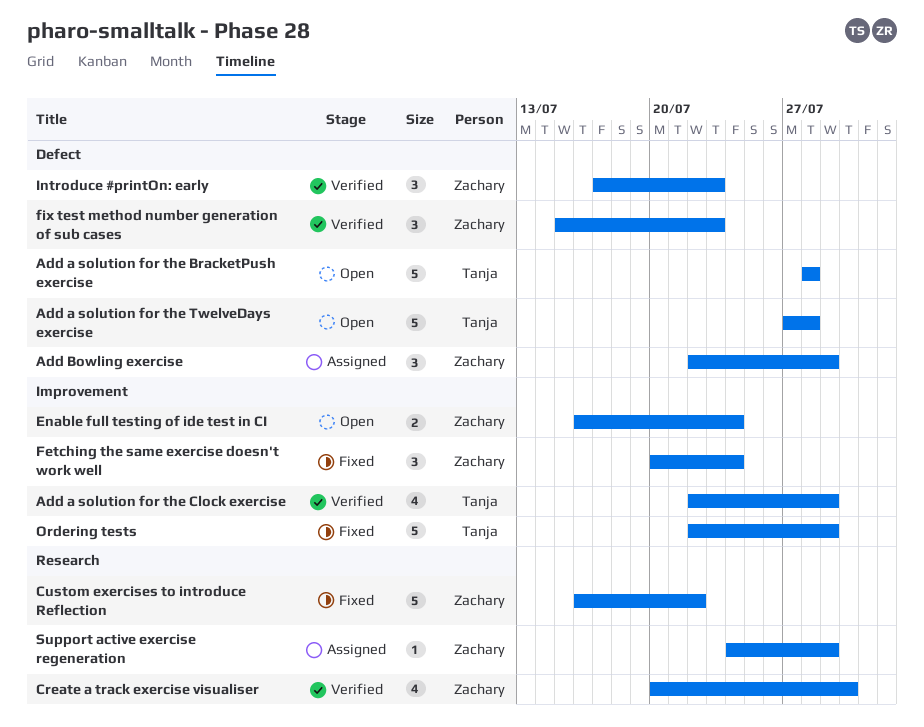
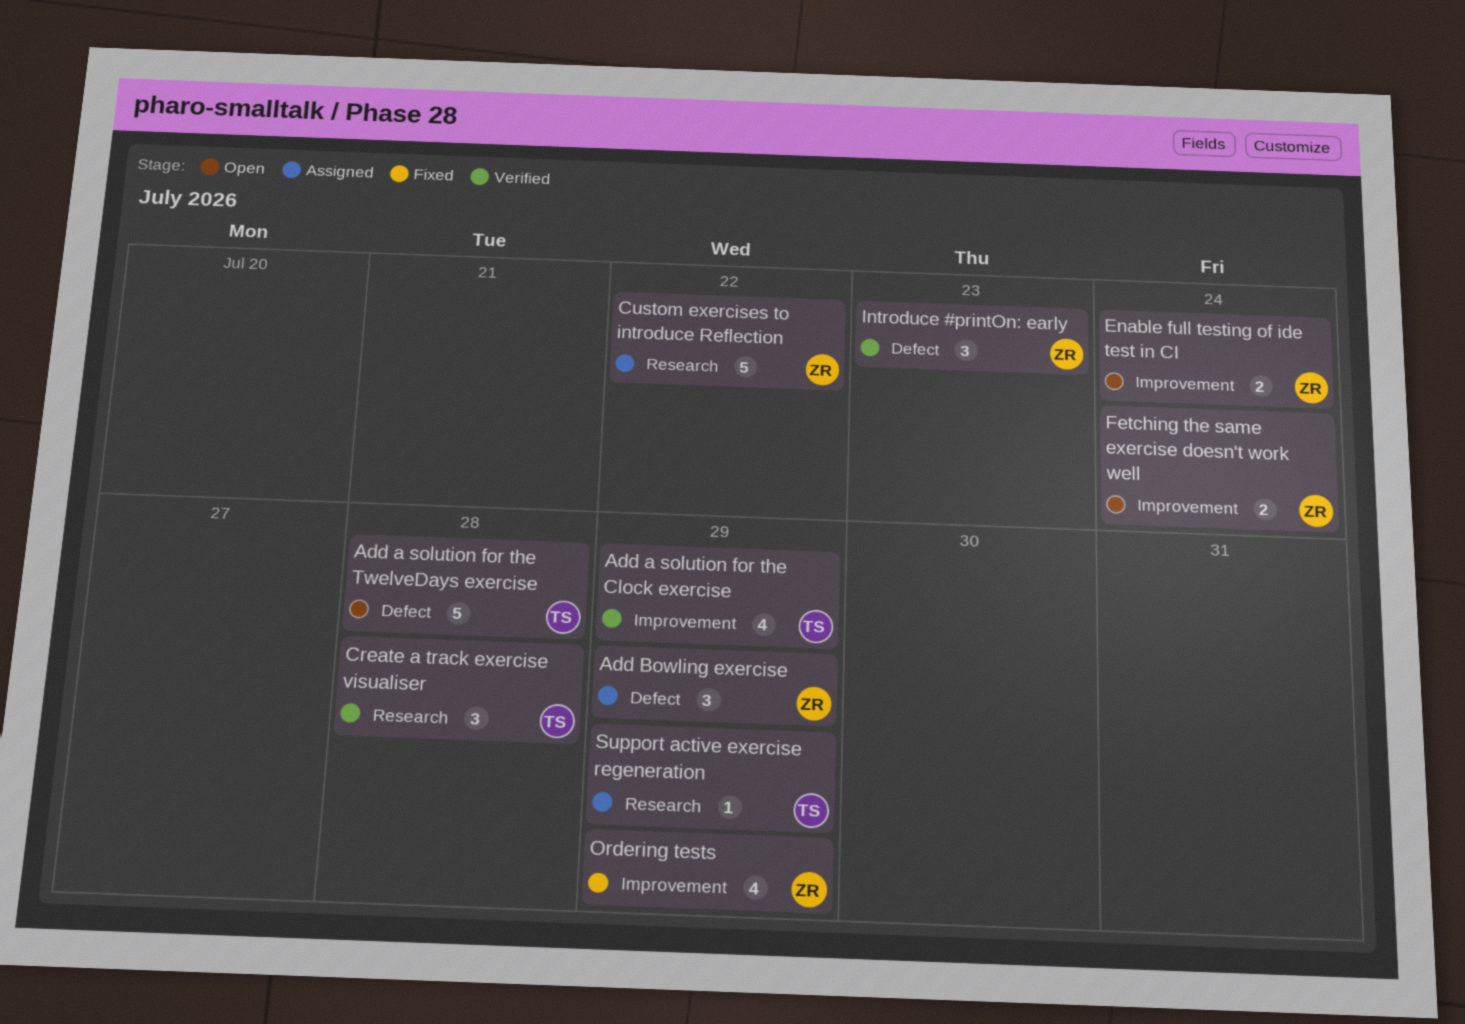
Add a solution for the BracketPush exercise: present -> none
Create a track exercise visualiser, owner: Zachary -> Tanja
Create a track exercise visualiser, estimate: 4 -> 3
Create a track exercise visualiser, due: Jul 30 -> Jul 28
Custom exercises to introduce Reflection, status: Fixed -> Assigned
Fetching the same exercise doesn't work well, status: Fixed -> Open
Fetching the same exercise doesn't work well, estimate: 3 -> 2
fix test method number generation of sub cases: present -> none
Ordering tests, owner: Tanja -> Zachary
Ordering tests, estimate: 5 -> 4
Support active exercise regeneration, owner: Zachary -> Tanja

